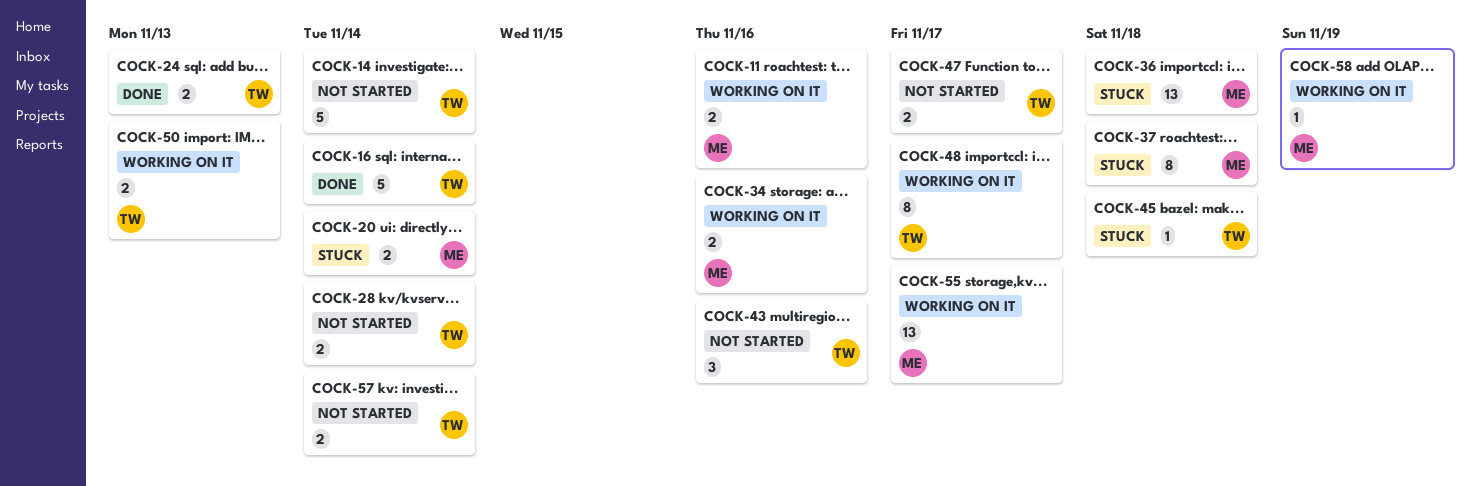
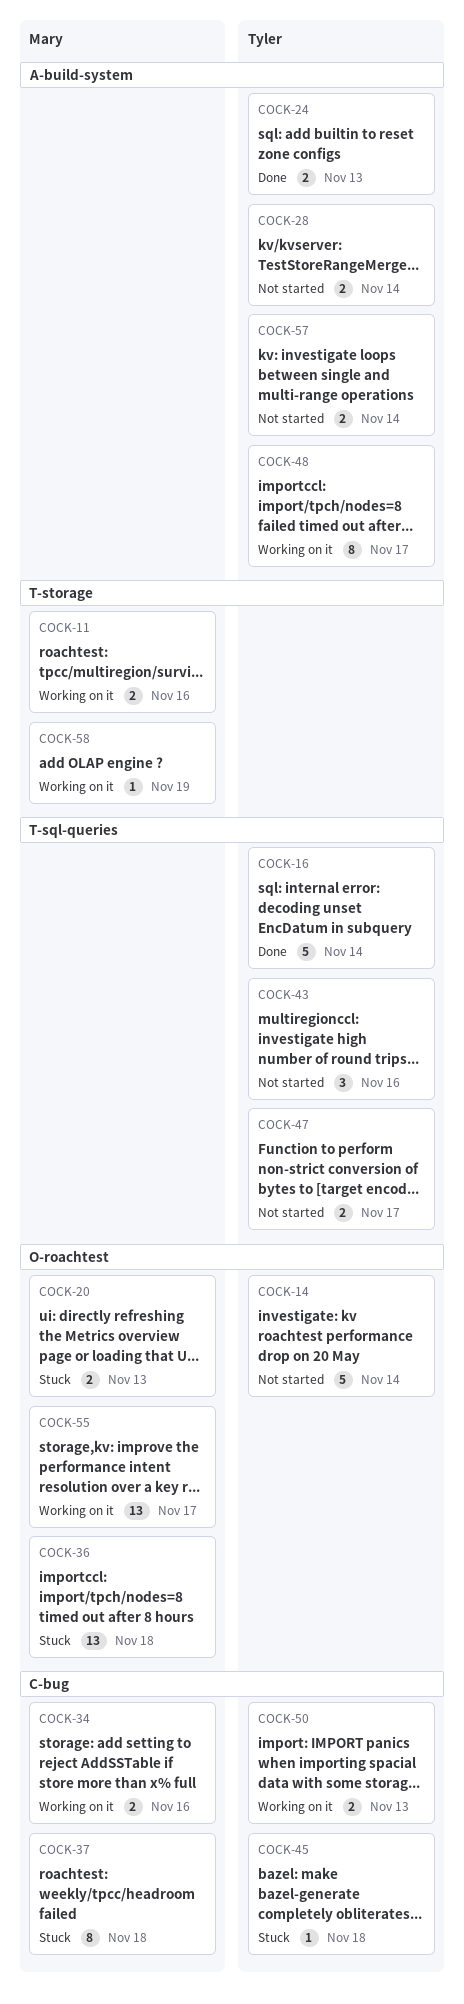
COCK-20, due: Nov 14 -> Nov 13

